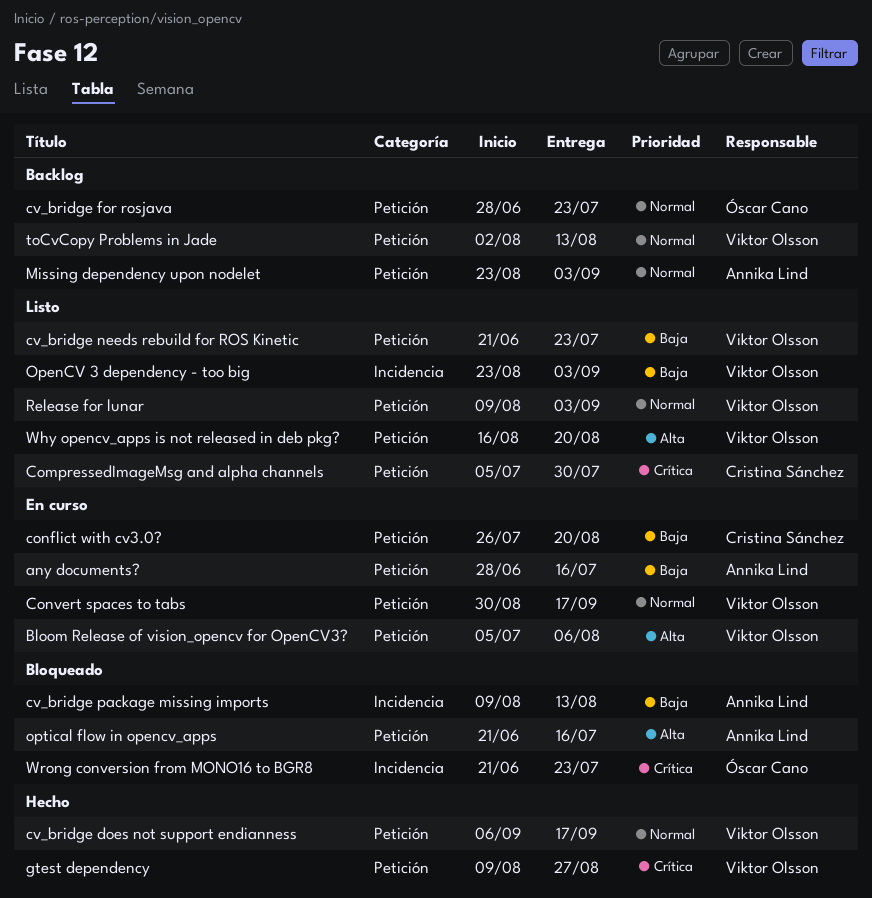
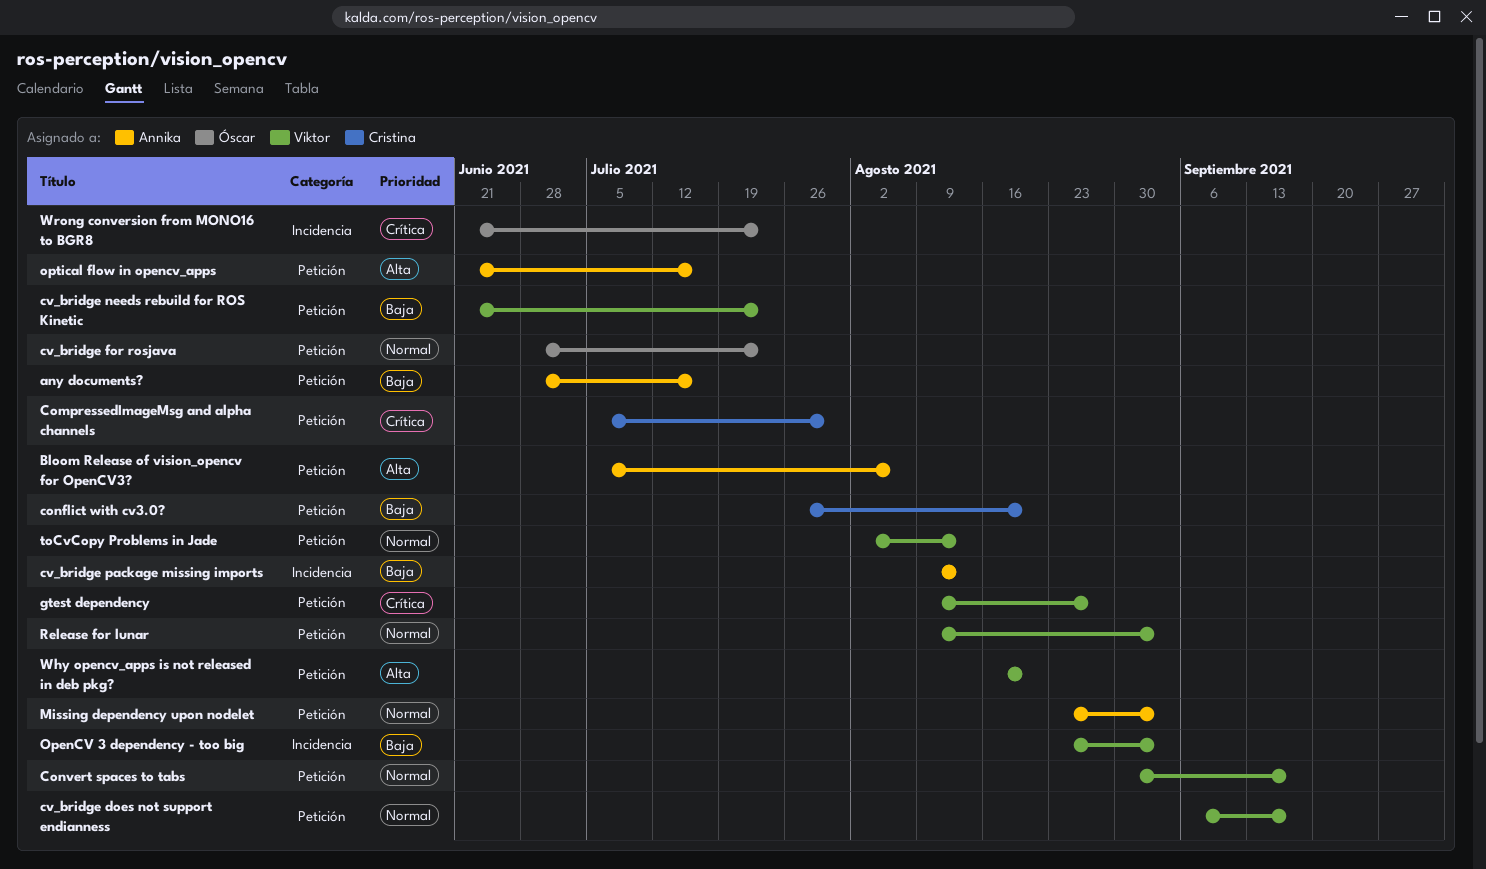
Bloom Release of vision_opencv for OpenCV3?, owner: Viktor Olsson -> Annika Lind

